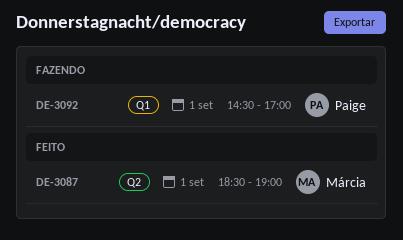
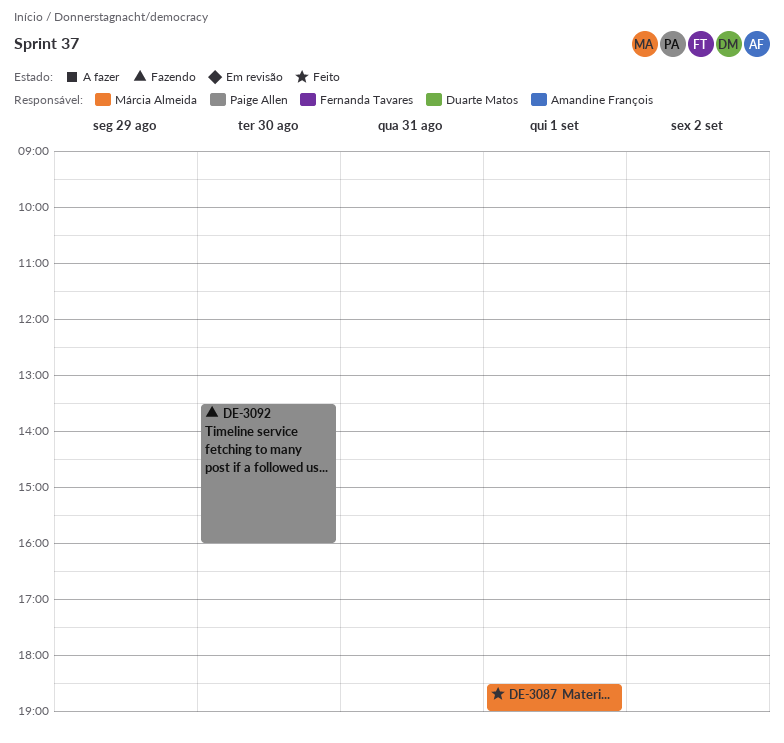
DE-3092, day: Sep 1 -> Aug 30
DE-3092, begins: 14:30 -> 13:30
DE-3092, ends: 17:00 -> 16:00

